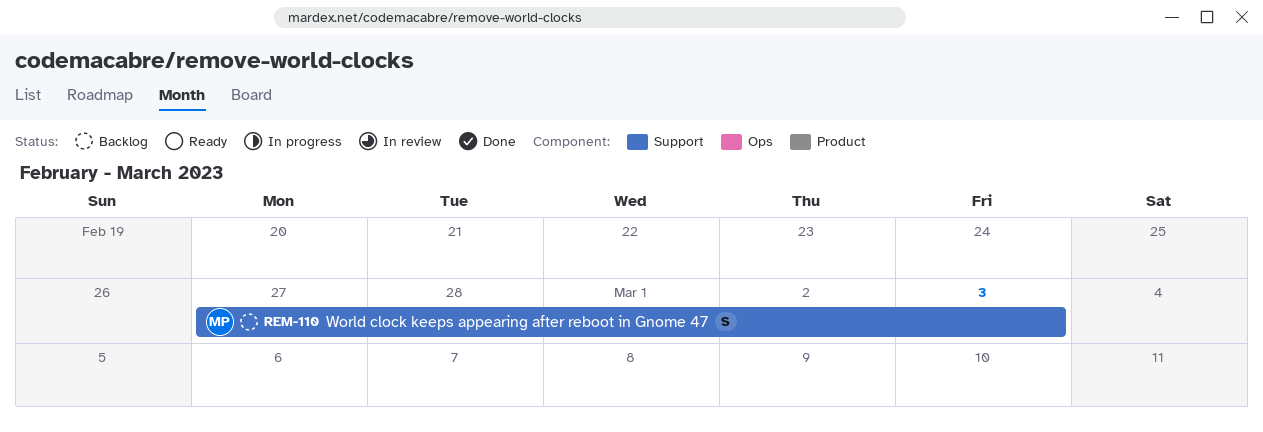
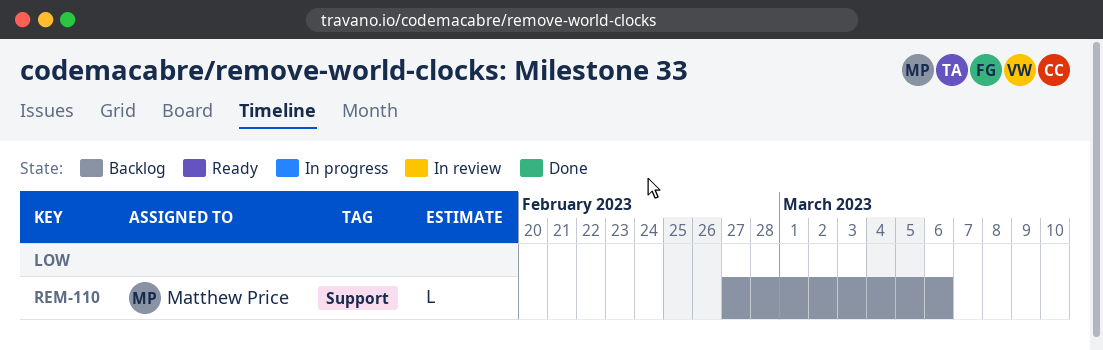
REM-110, estimate: S -> L
REM-110, due: Mar 3 -> Mar 6

